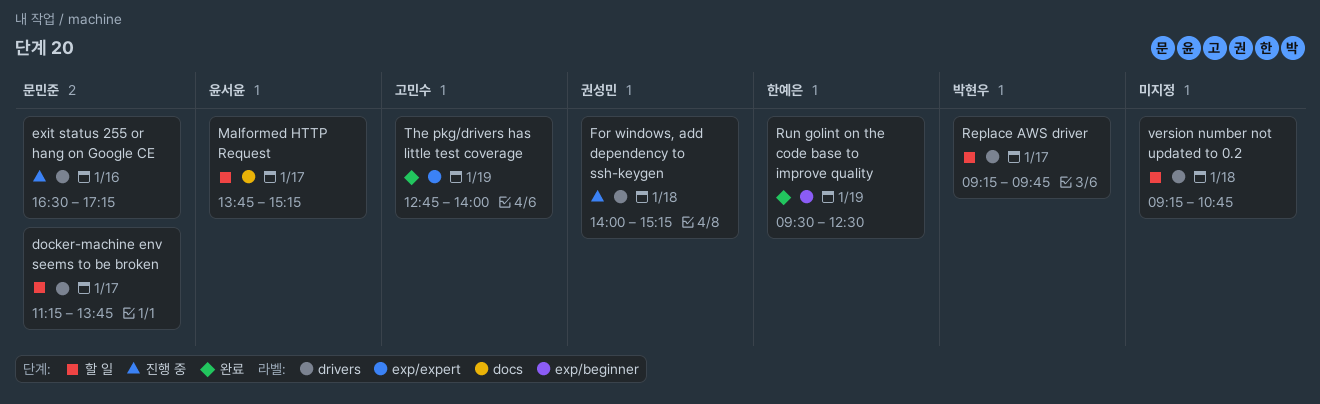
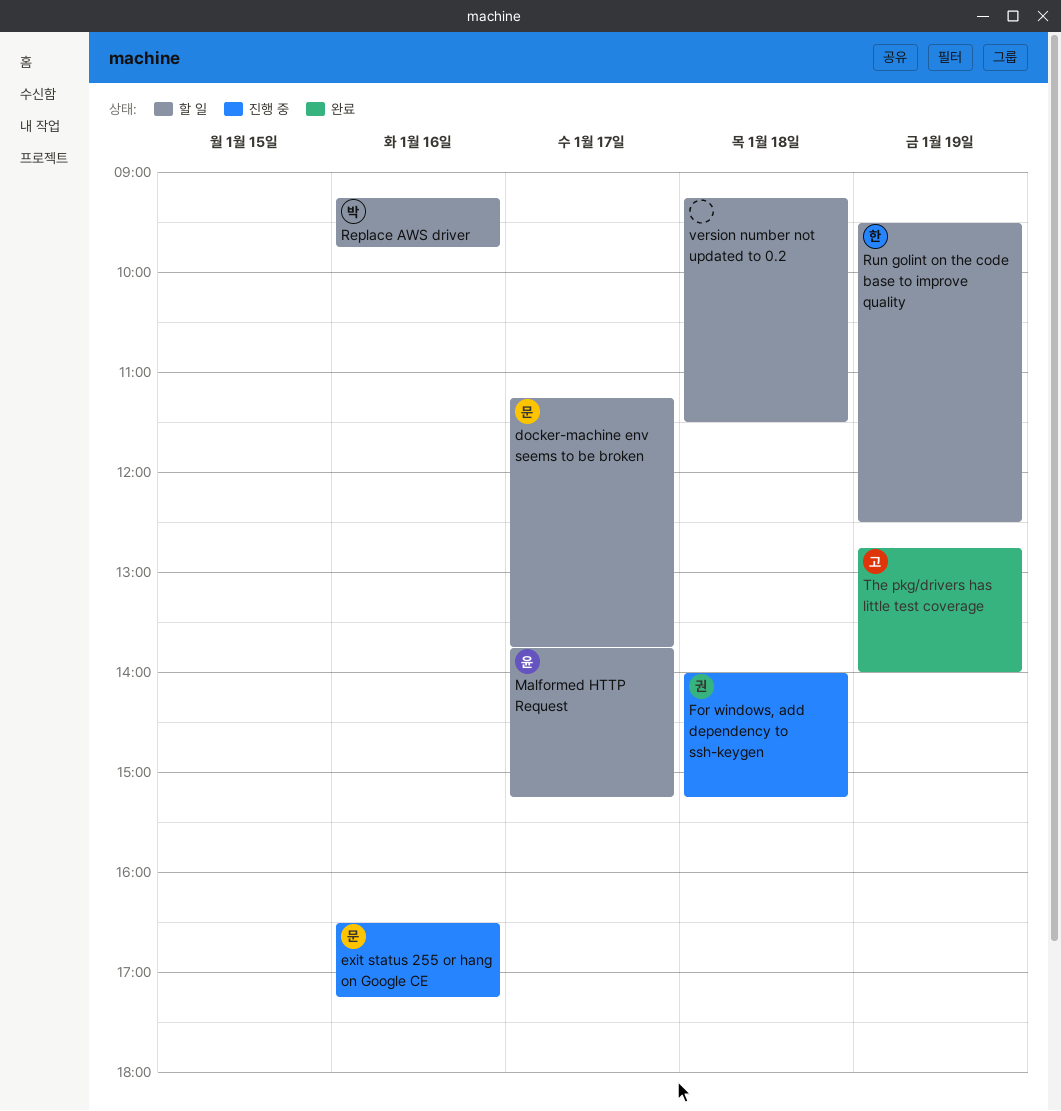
Replace AWS driver, day: Jan 17 -> Jan 16
Run golint on the code base to improve quality, status: 완료 -> 할 일
version number not updated to 0.2, ends: 10:45 -> 11:30

